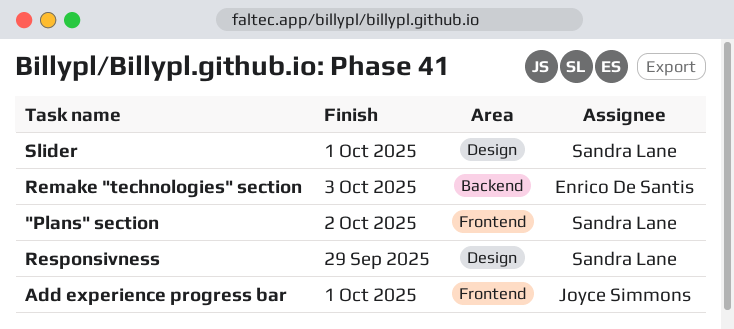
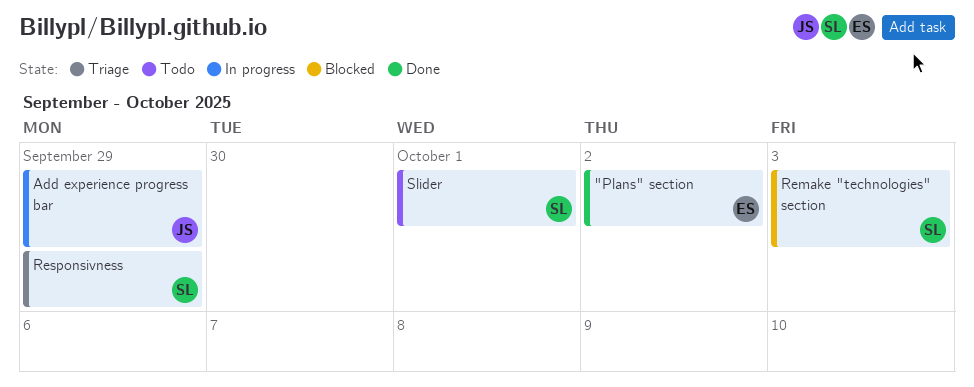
"Plans" section, owner: Sandra Lane -> Enrico De Santis
Add experience progress bar, due: Oct 1 -> Sep 29
Remake "technologies" section, owner: Enrico De Santis -> Sandra Lane

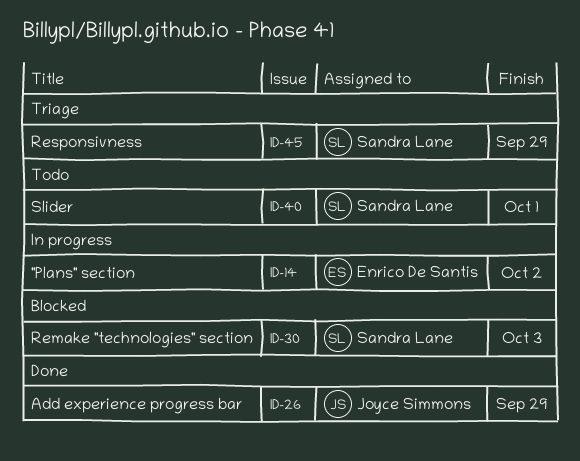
"Plans" section, status: Done -> In progress
Add experience progress bar, status: In progress -> Done

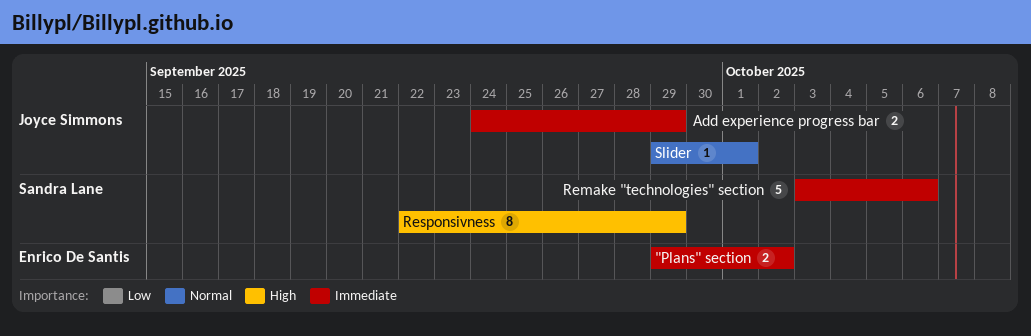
Remake "technologies" section, due: Oct 3 -> Oct 6
Slider, owner: Sandra Lane -> Joyce Simmons

